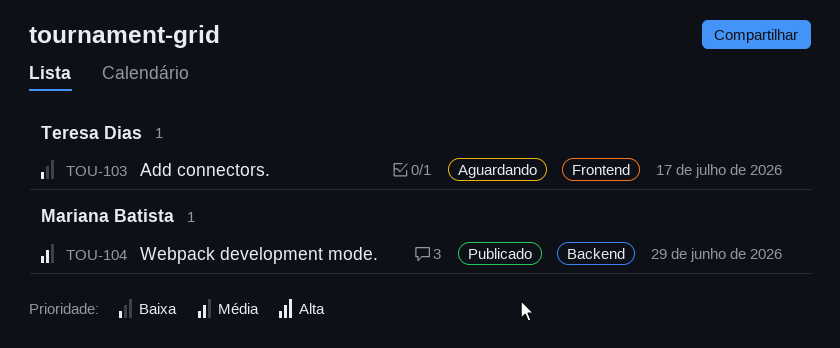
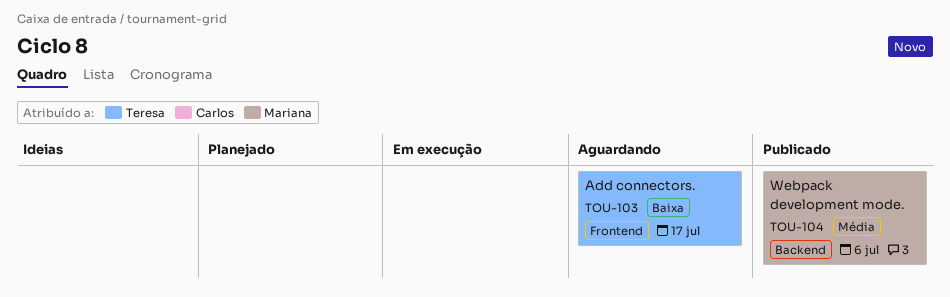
TOU-104, due: Jun 29 -> Jul 6

